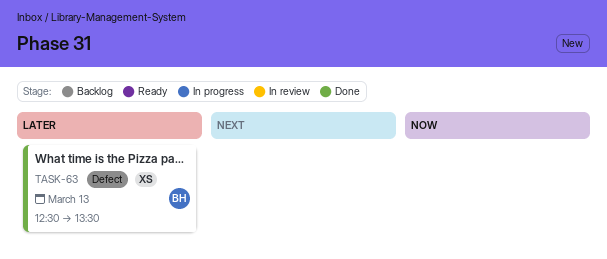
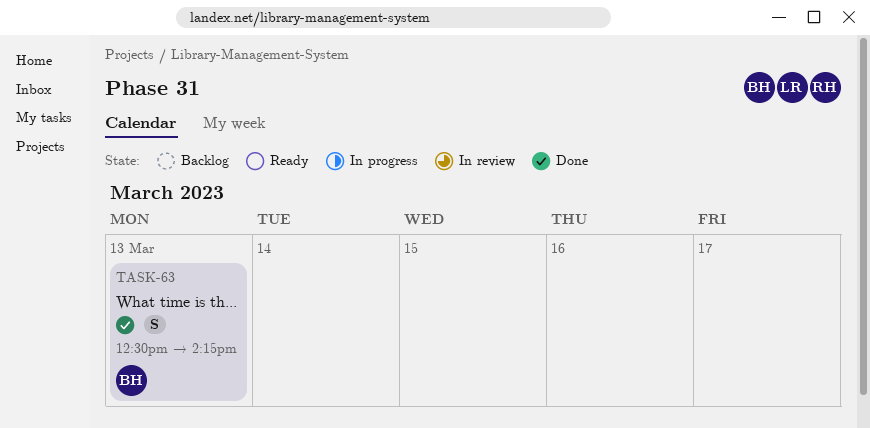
TASK-63, estimate: XS -> S
TASK-63, ends: 13:30 -> 14:15

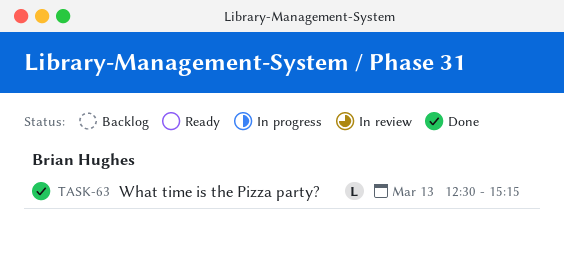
TASK-63, estimate: S -> L
TASK-63, ends: 14:15 -> 15:15

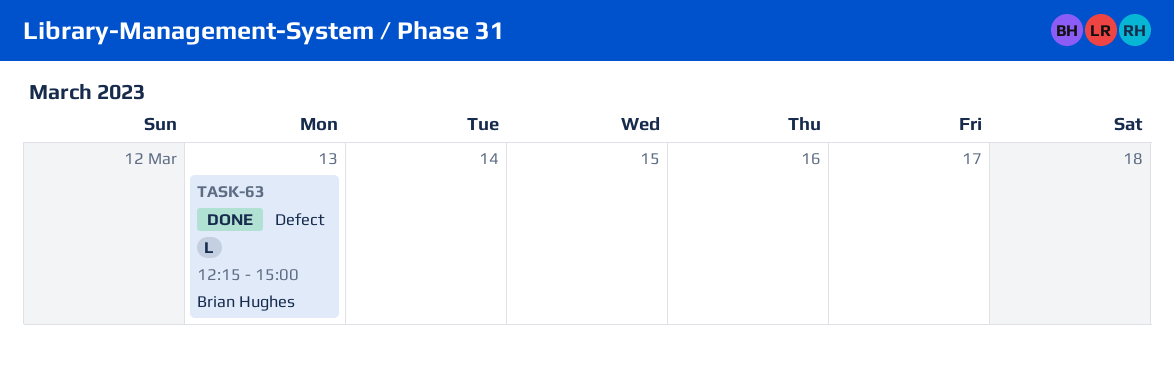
TASK-63, begins: 12:30 -> 12:15
TASK-63, ends: 15:15 -> 15:00

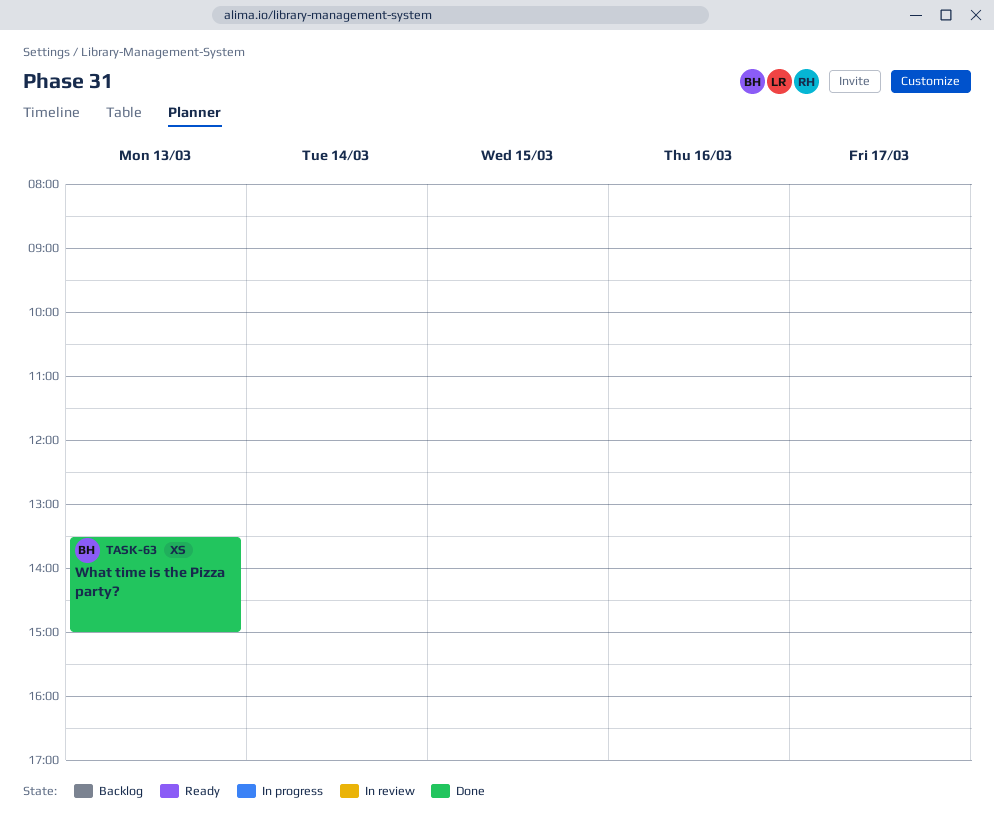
TASK-63, estimate: L -> XS
TASK-63, begins: 12:15 -> 13:30

